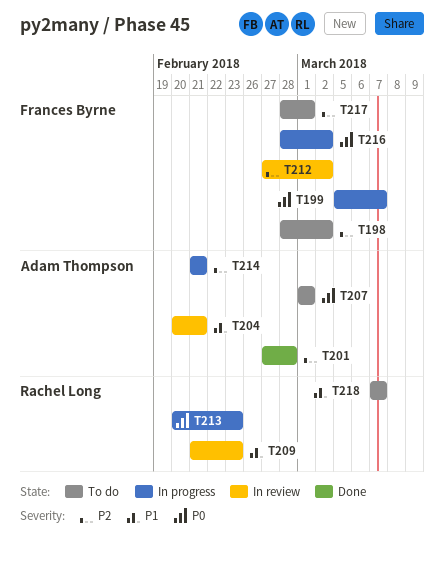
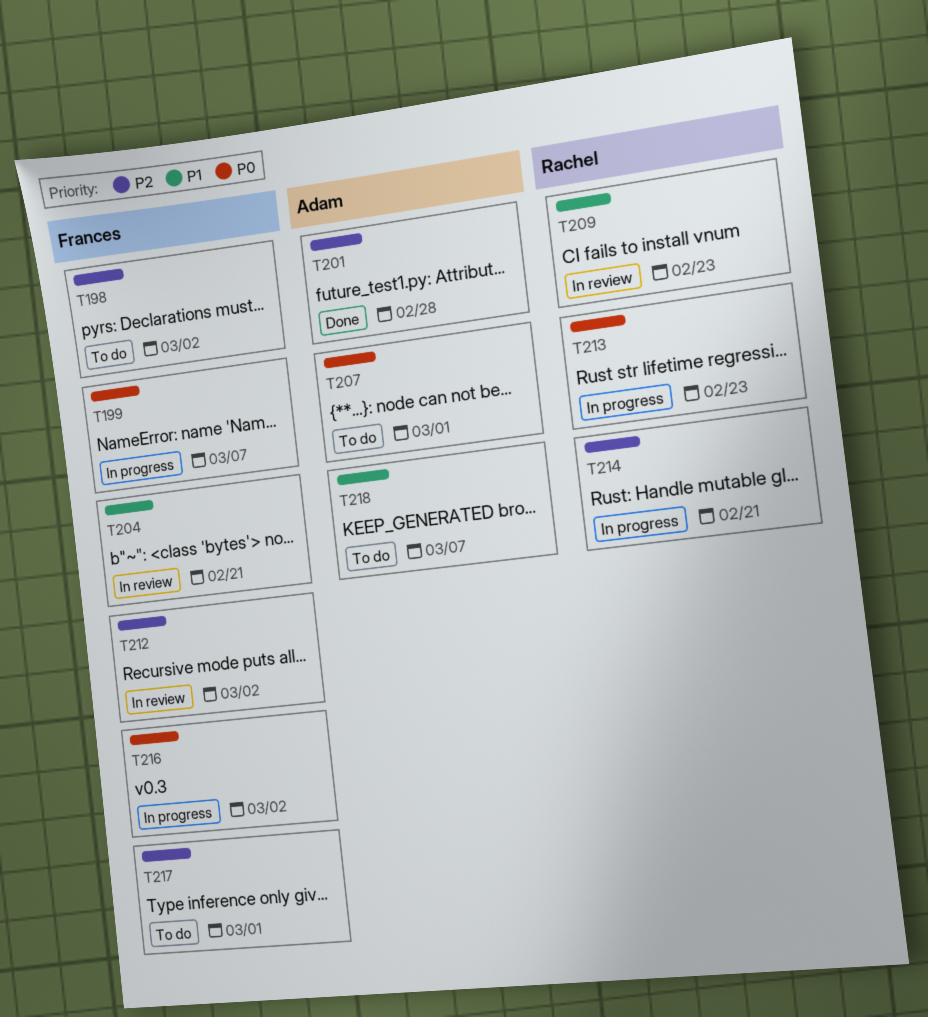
T204, owner: Adam Thompson -> Frances Byrne
T214, owner: Adam Thompson -> Rachel Long
T218, owner: Rachel Long -> Adam Thompson

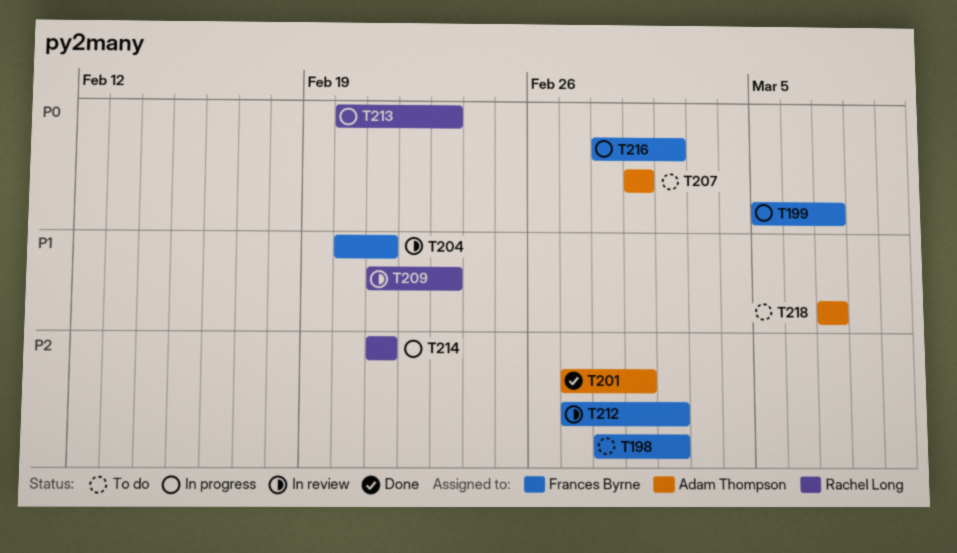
T201, due: Feb 28 -> Mar 1
T217: present -> none

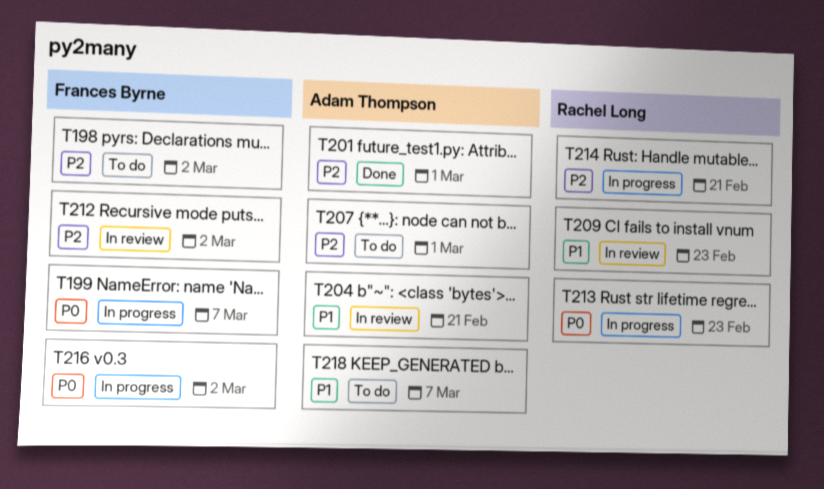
T204, owner: Frances Byrne -> Adam Thompson
T207, priority: P0 -> P2

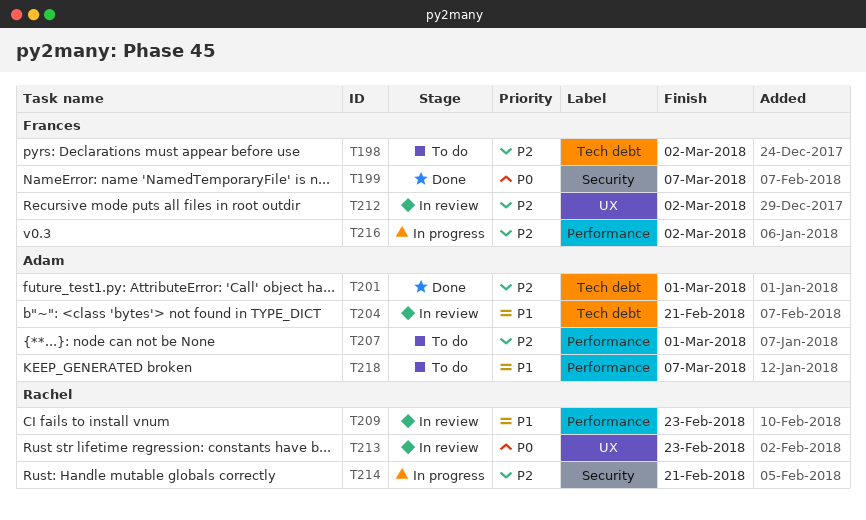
T199, status: In progress -> Done
T213, status: In progress -> In review
T216, priority: P0 -> P2

